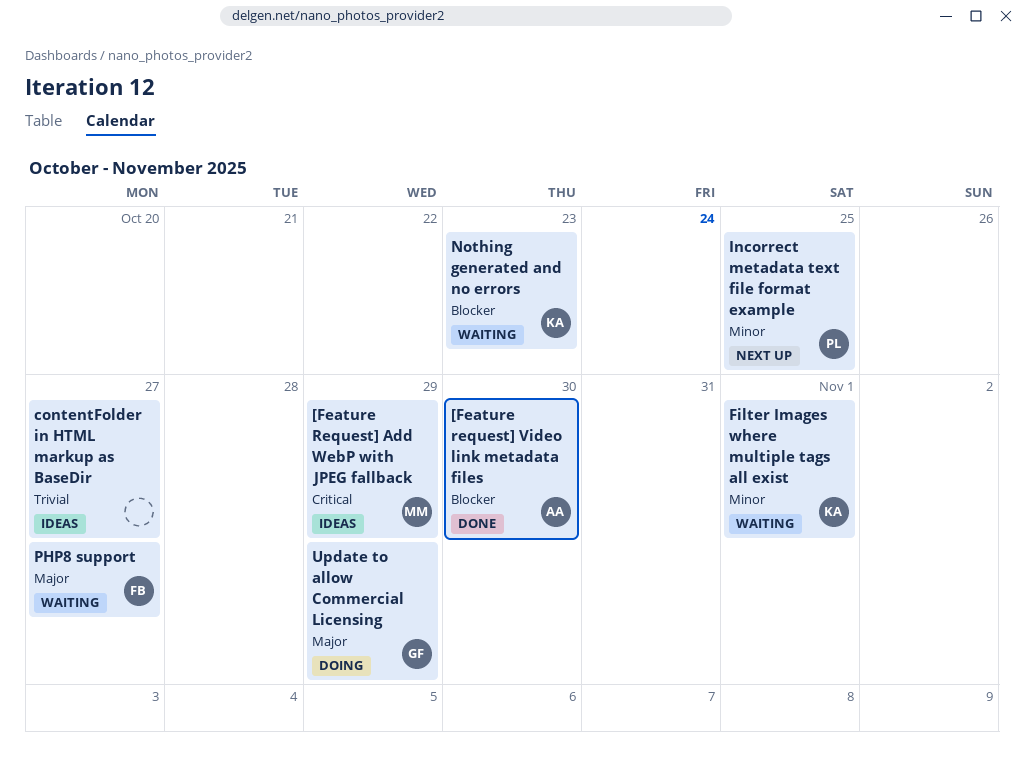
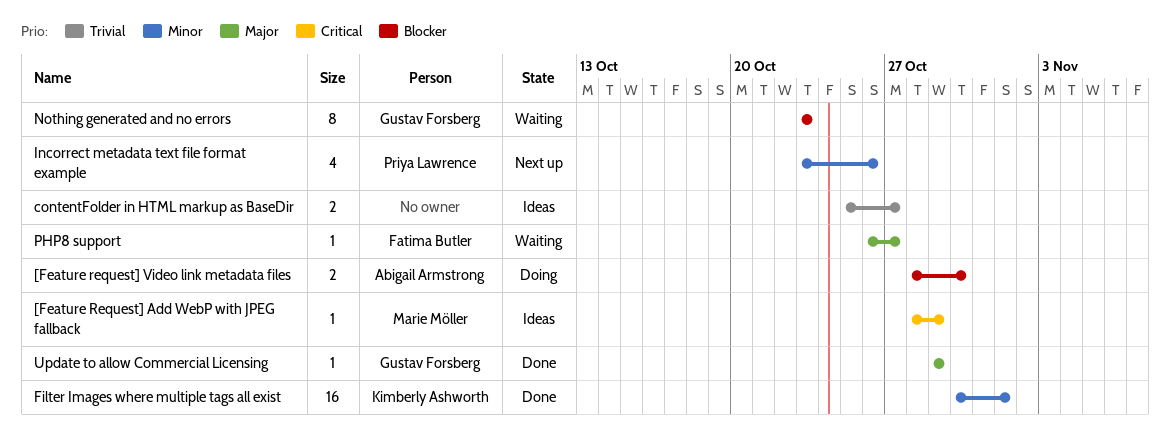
[Feature request] Video link metadata files, status: Done -> Doing
Filter Images where multiple tags all exist, status: Waiting -> Done
Incorrect metadata text file format example, due: Oct 25 -> Oct 26
Nothing generated and no errors, owner: Kimberly Ashworth -> Gustav Forsberg
Update to allow Commercial Licensing, status: Doing -> Done

